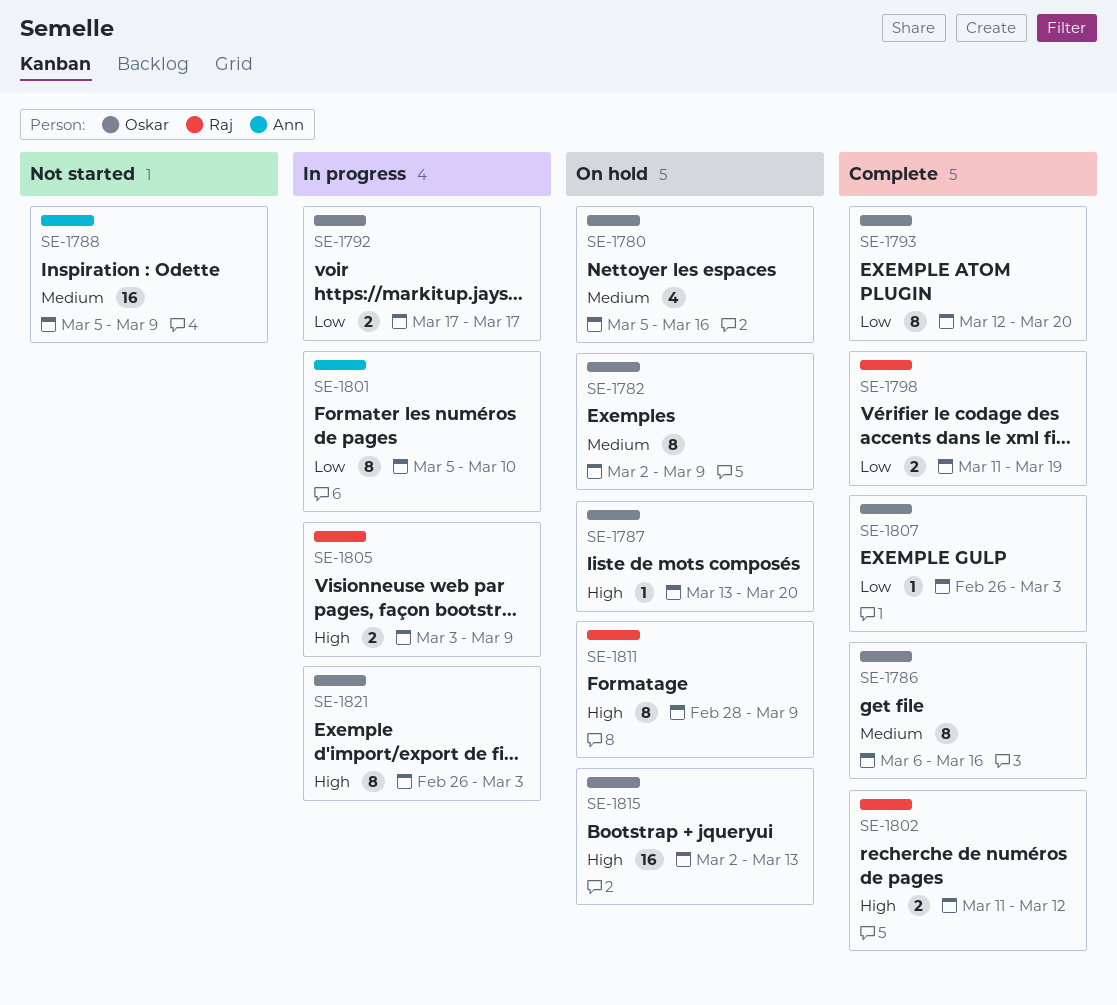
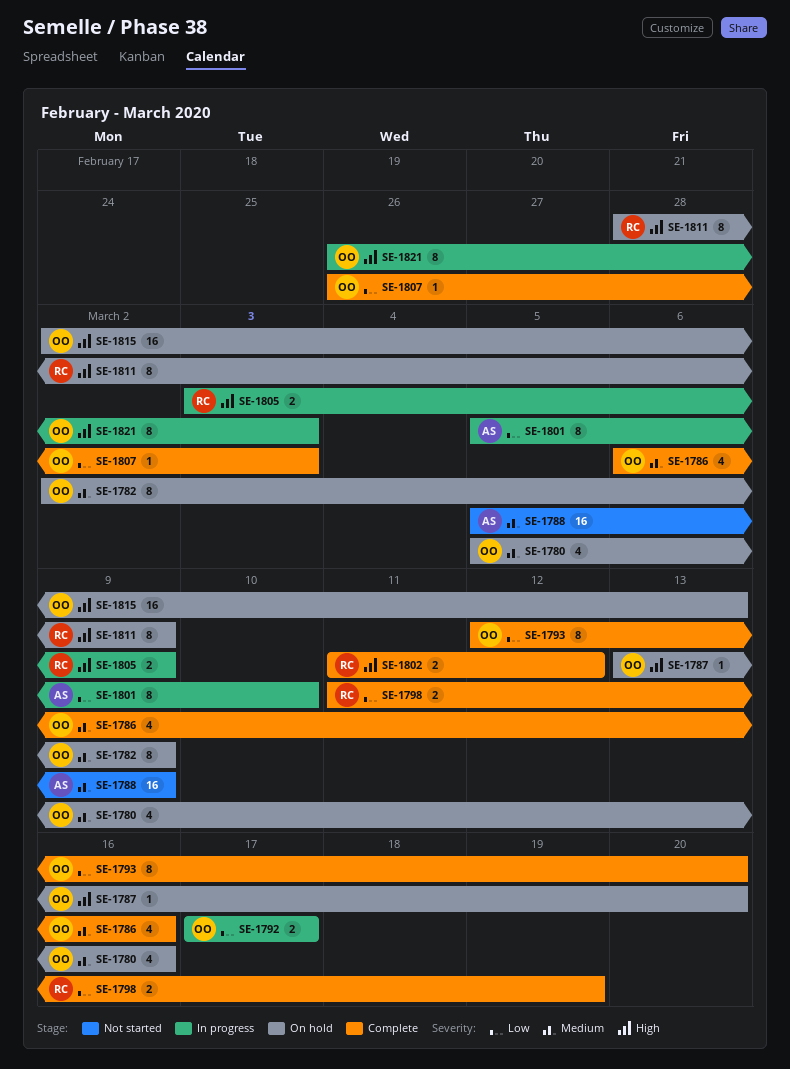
SE-1786, estimate: 8 -> 4

